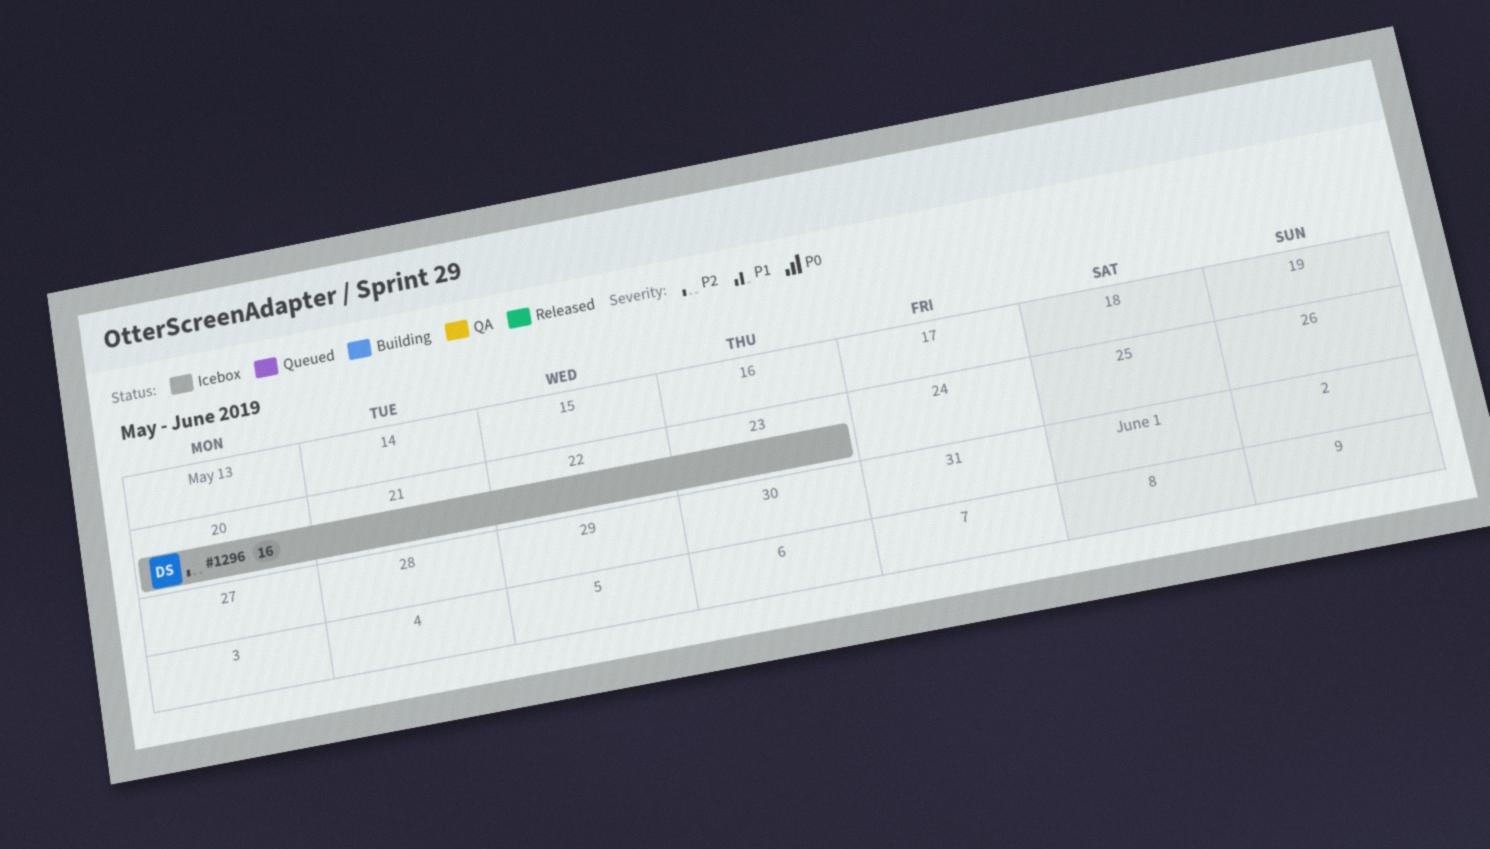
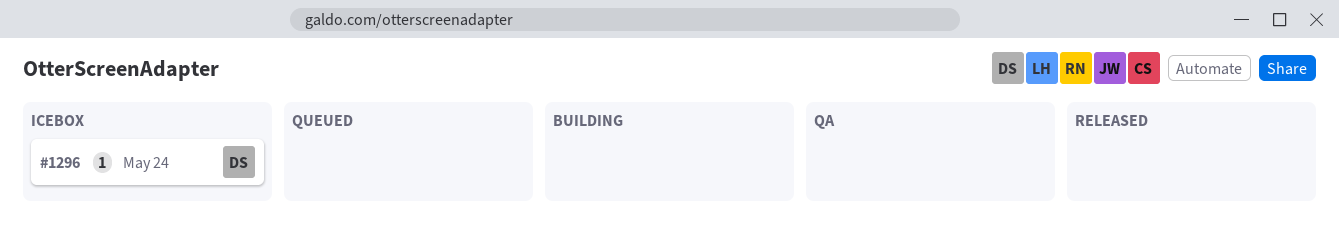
#1296, estimate: 16 -> 1
#1296, due: May 23 -> May 24

